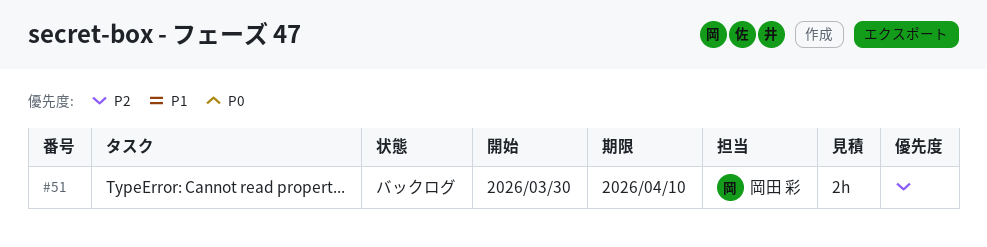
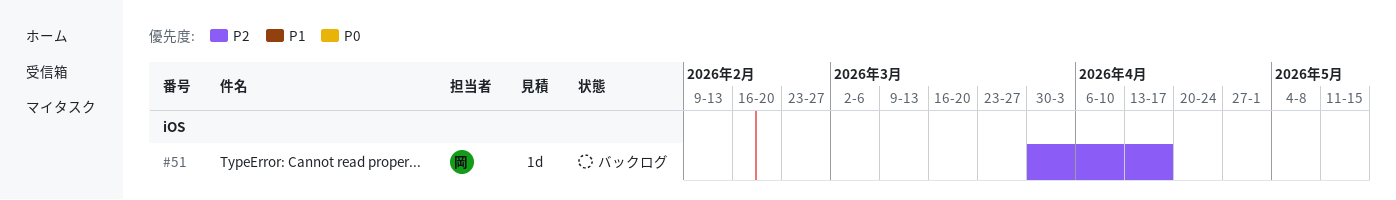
#51, estimate: 2h -> 1d
#51, due: Apr 10 -> Apr 17

